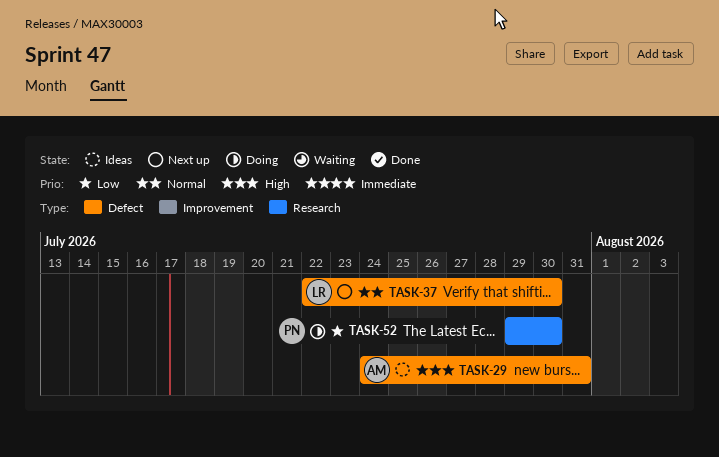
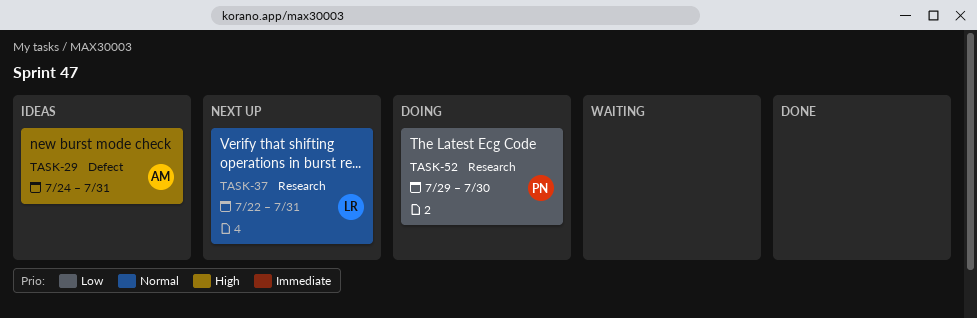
TASK-37, label: Defect -> Research
TASK-37, due: Jul 30 -> Jul 31

